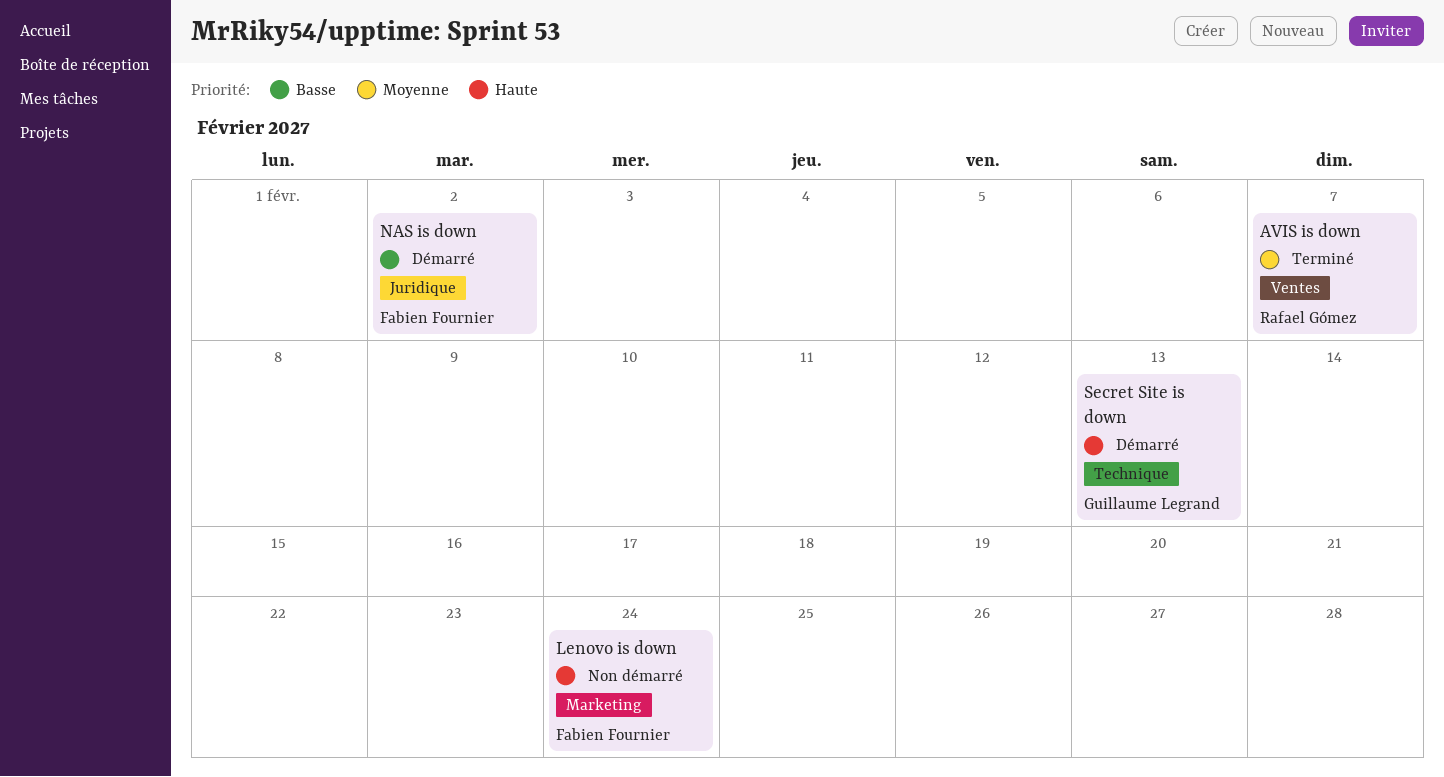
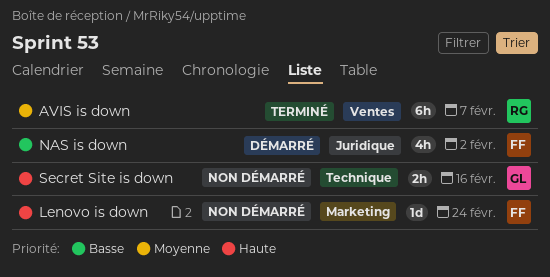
Secret Site is down, status: Démarré -> Non démarré
Secret Site is down, due: Feb 13 -> Feb 16

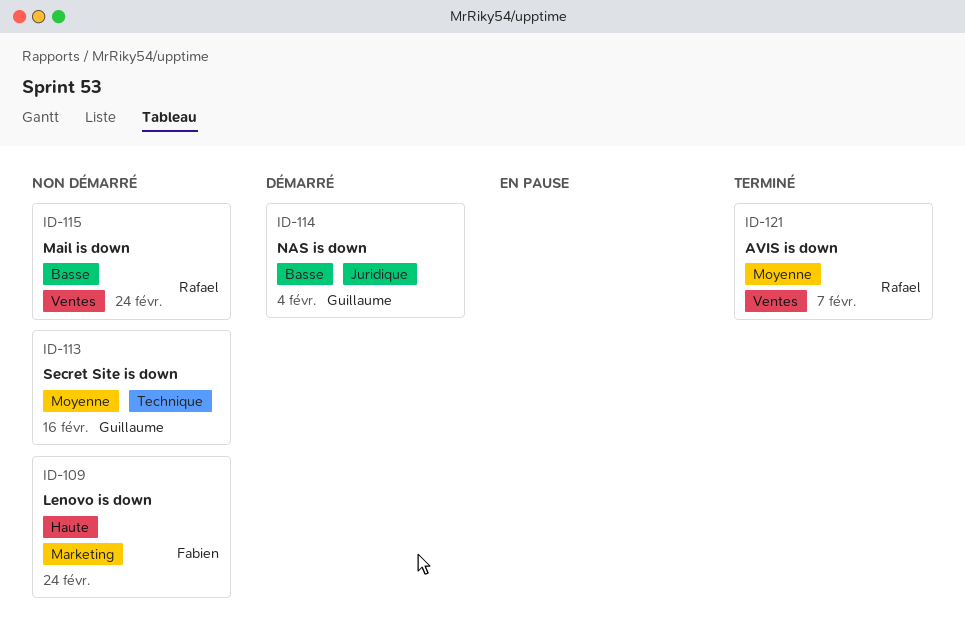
Mail is down: none -> present
NAS is down, owner: Fabien -> Guillaume
NAS is down, due: Feb 2 -> Feb 4
Secret Site is down, priority: Haute -> Moyenne

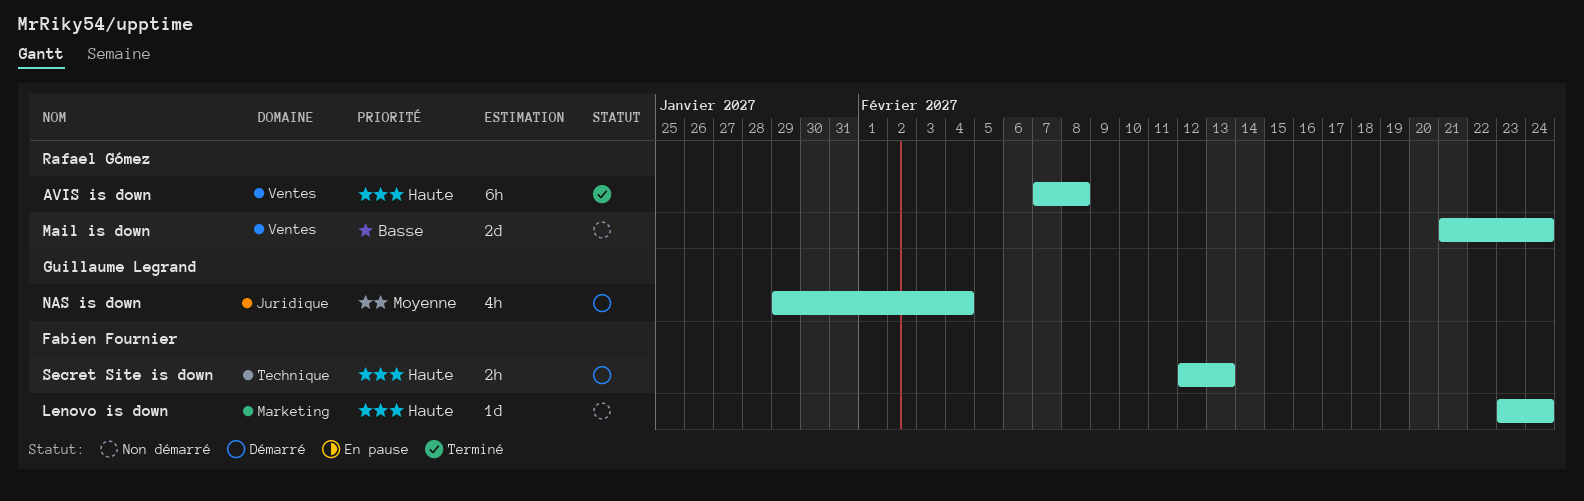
AVIS is down, priority: Moyenne -> Haute
AVIS is down, due: Feb 7 -> Feb 8
NAS is down, priority: Basse -> Moyenne
Secret Site is down, status: Non démarré -> Démarré
Secret Site is down, owner: Guillaume Legrand -> Fabien Fournier
Secret Site is down, priority: Moyenne -> Haute
Secret Site is down, due: Feb 16 -> Feb 13

